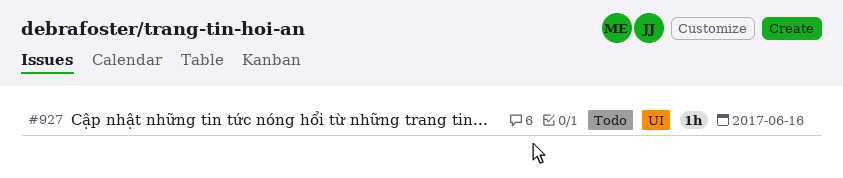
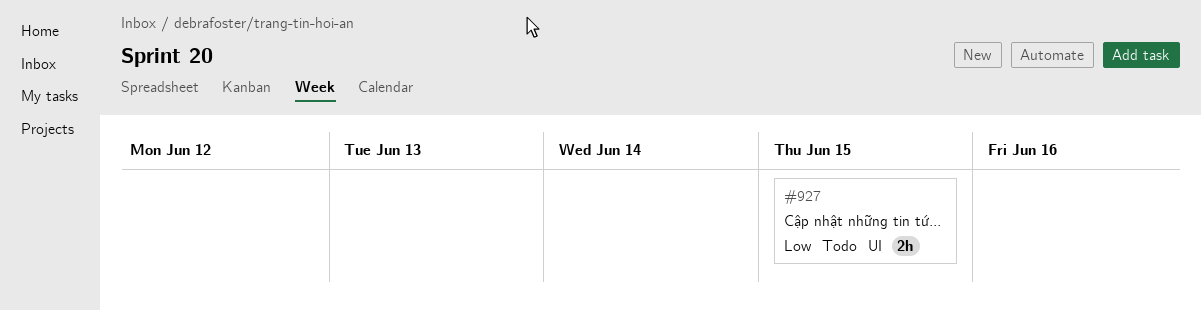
#927, estimate: 1h -> 2h
#927, due: Jun 16 -> Jun 15

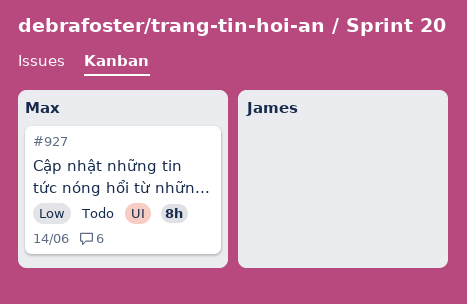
#927, estimate: 2h -> 8h
#927, due: Jun 15 -> Jun 14

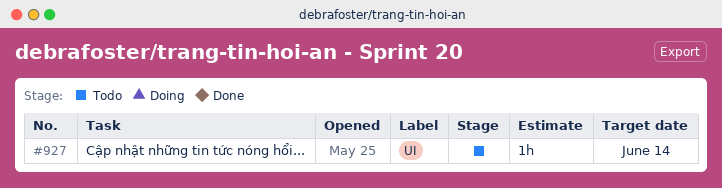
#927, estimate: 8h -> 1h

